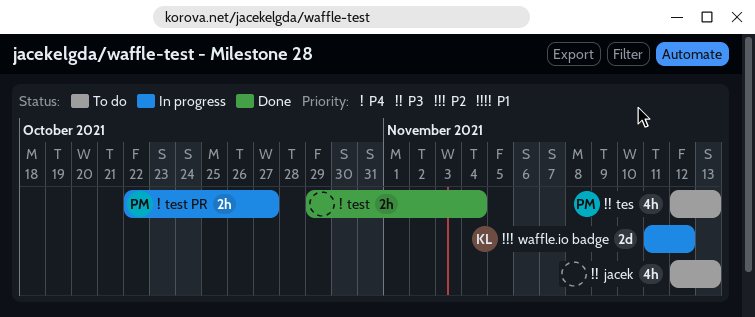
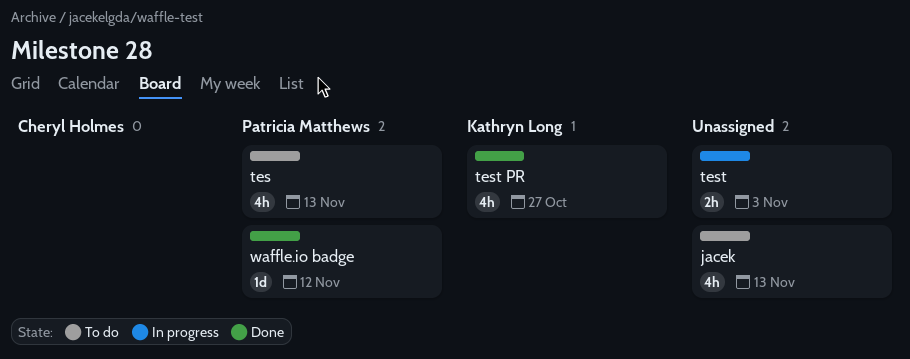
test, status: Done -> In progress
test, due: Nov 4 -> Nov 3
test PR, status: In progress -> Done
test PR, owner: Patricia Matthews -> Kathryn Long
test PR, estimate: 2h -> 4h
waffle.io badge, status: In progress -> Done
waffle.io badge, owner: Kathryn Long -> Patricia Matthews
waffle.io badge, estimate: 2d -> 1d

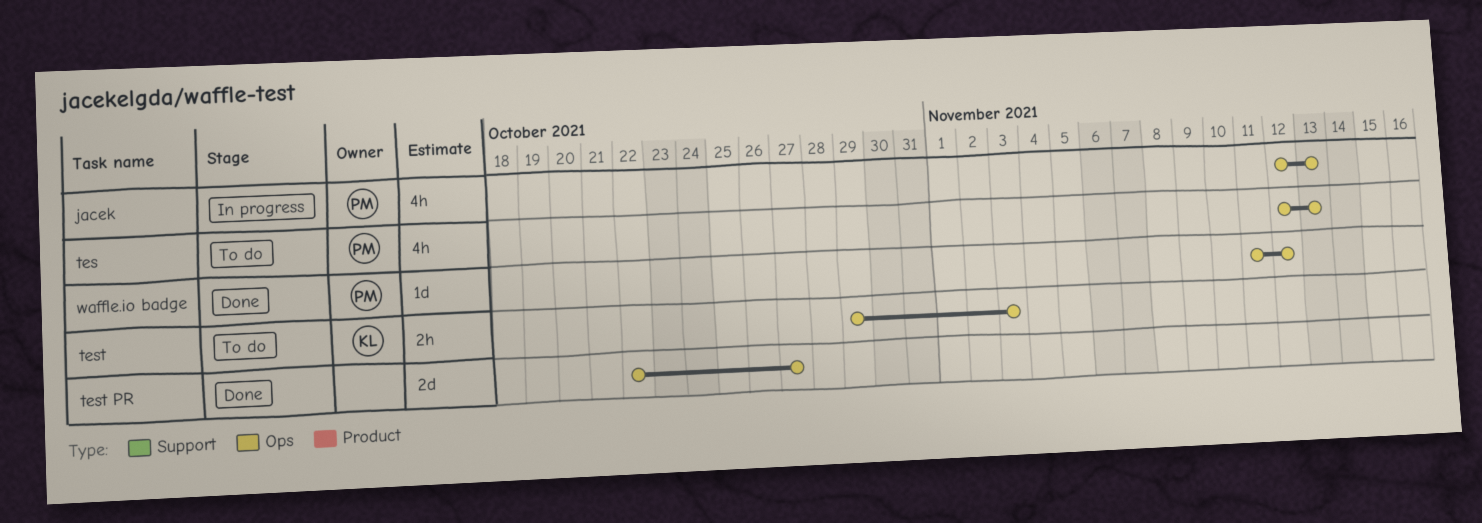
jacek, status: To do -> In progress
jacek, owner: none -> Patricia Matthews
test, status: In progress -> To do
test, owner: none -> Kathryn Long
test PR, owner: Kathryn Long -> none
test PR, estimate: 4h -> 2d

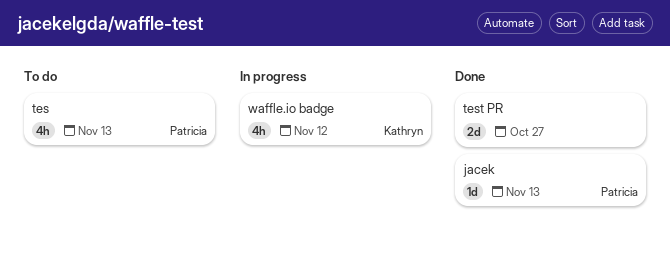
jacek, status: In progress -> Done
jacek, estimate: 4h -> 1d
test: present -> none
waffle.io badge, status: Done -> In progress
waffle.io badge, owner: Patricia -> Kathryn
waffle.io badge, estimate: 1d -> 4h

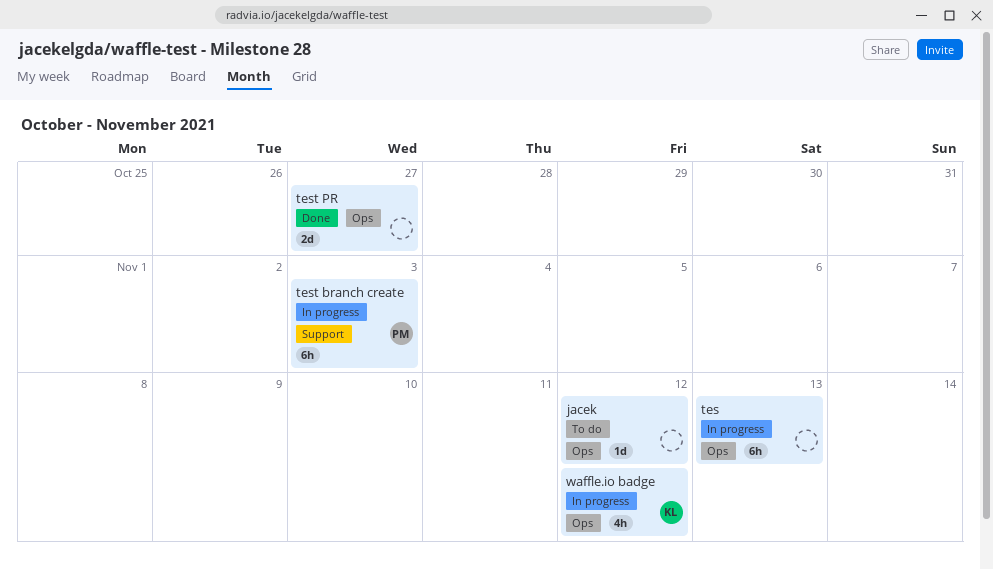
jacek, status: Done -> To do
jacek, owner: Patricia -> none
jacek, due: Nov 13 -> Nov 12
tes, status: To do -> In progress
tes, owner: Patricia -> none
tes, estimate: 4h -> 6h
test branch create: none -> present

